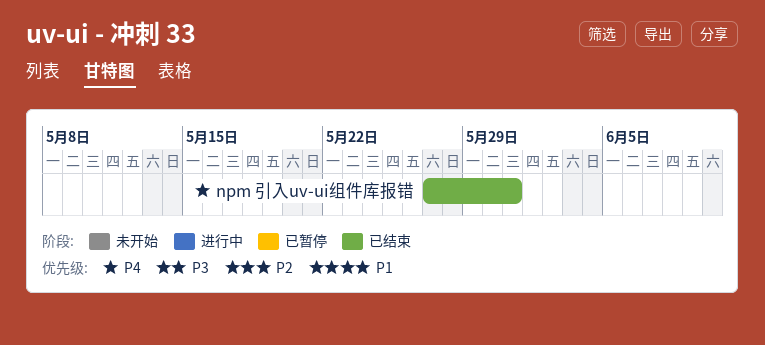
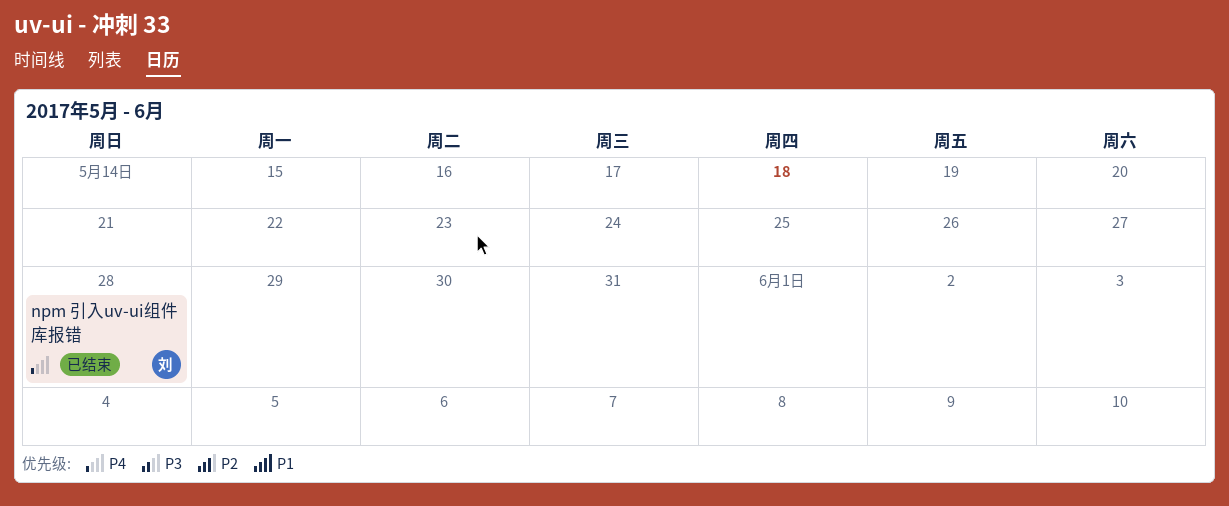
npm 引入uv-ui组件库报错, due: May 31 -> May 28

